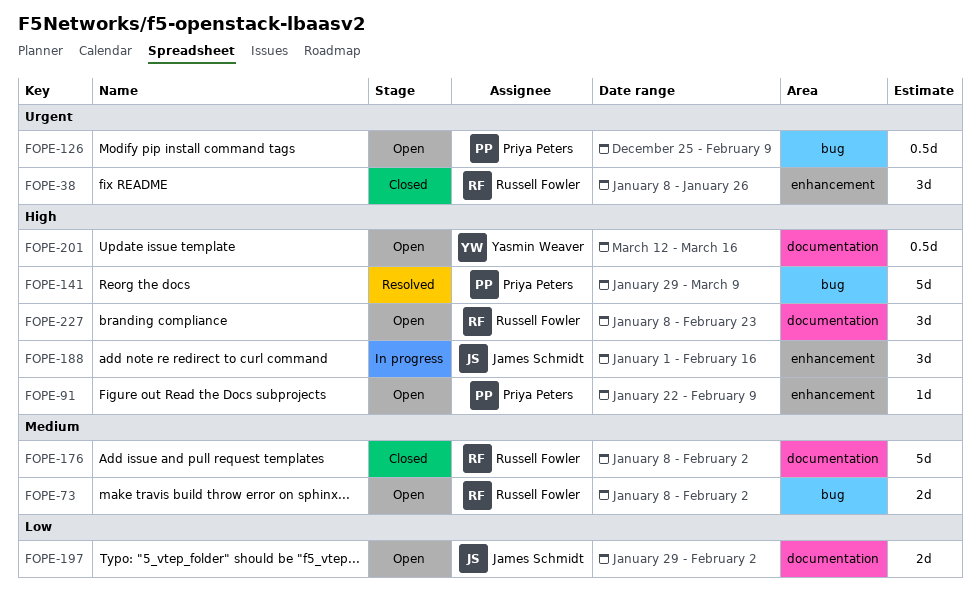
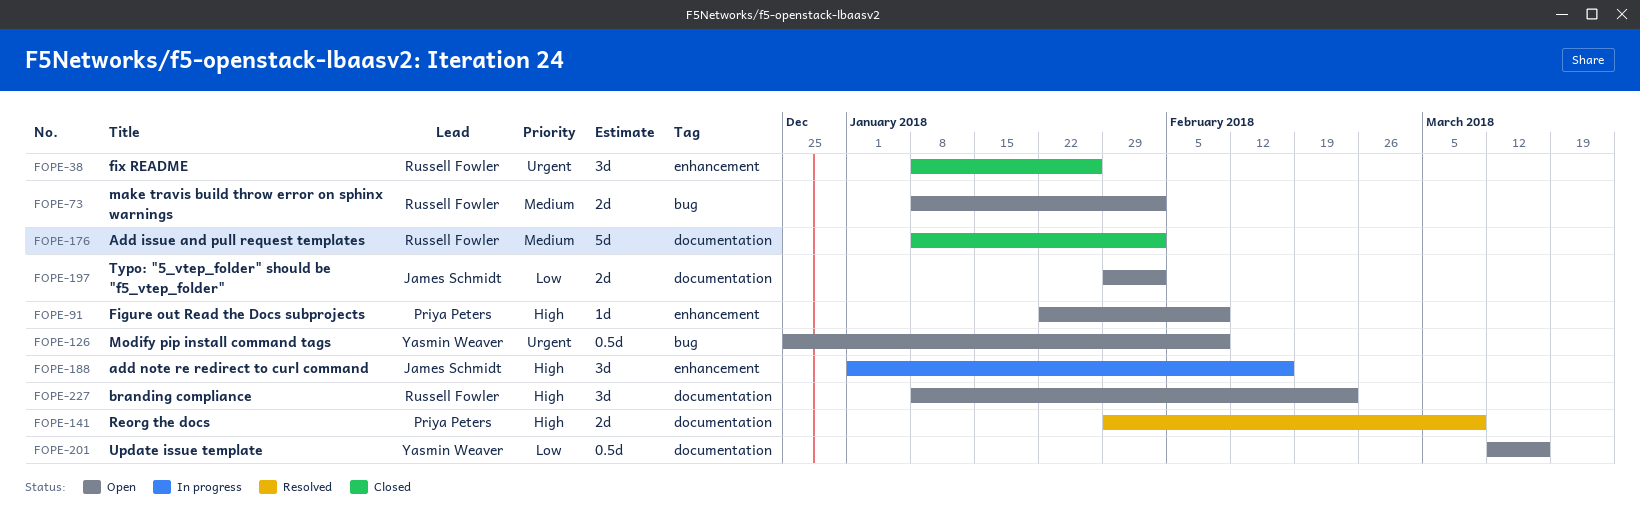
FOPE-126, owner: Priya Peters -> Yasmin Weaver
FOPE-141, label: bug -> documentation
FOPE-141, estimate: 5d -> 2d
FOPE-201, priority: High -> Low

